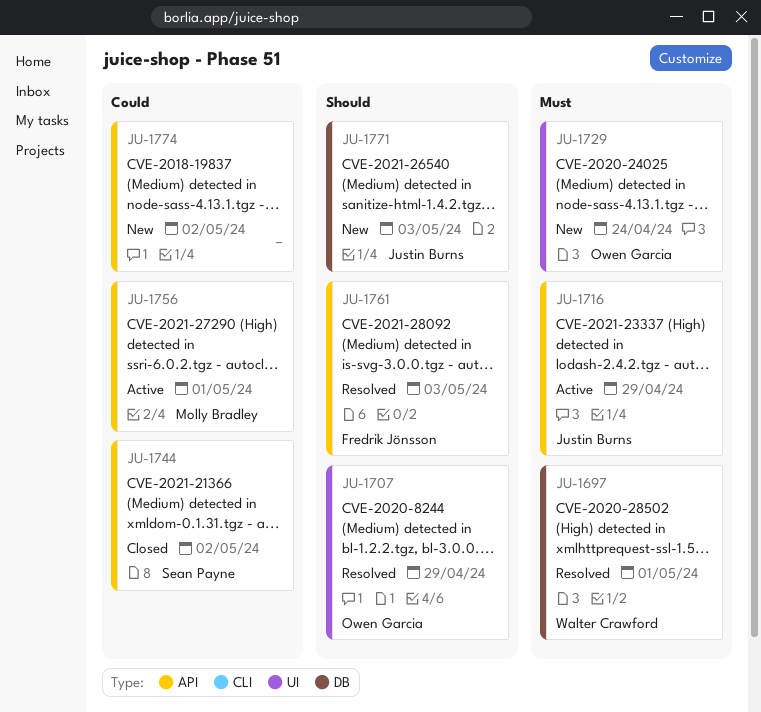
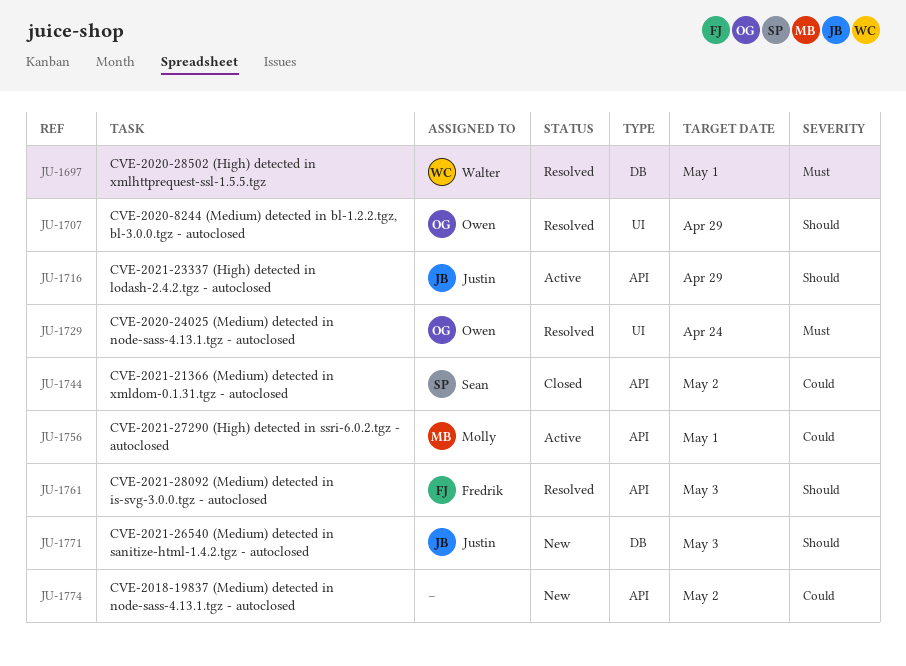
JU-1716, priority: Must -> Should
JU-1729, status: New -> Resolved

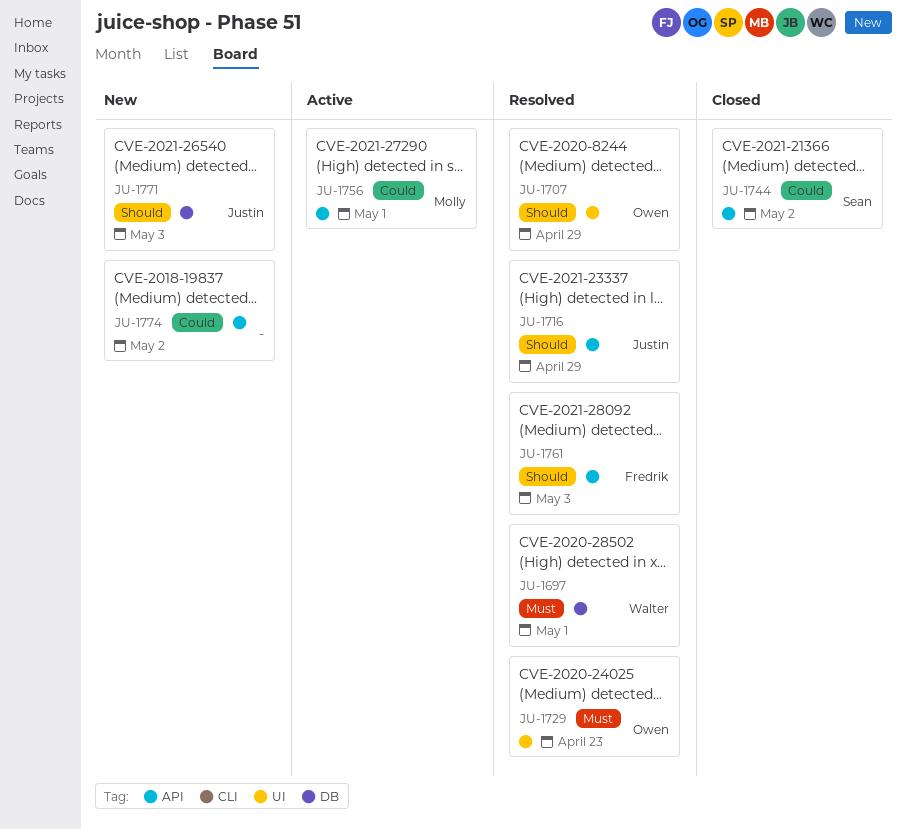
JU-1716, status: Active -> Resolved
JU-1729, due: Apr 24 -> Apr 23

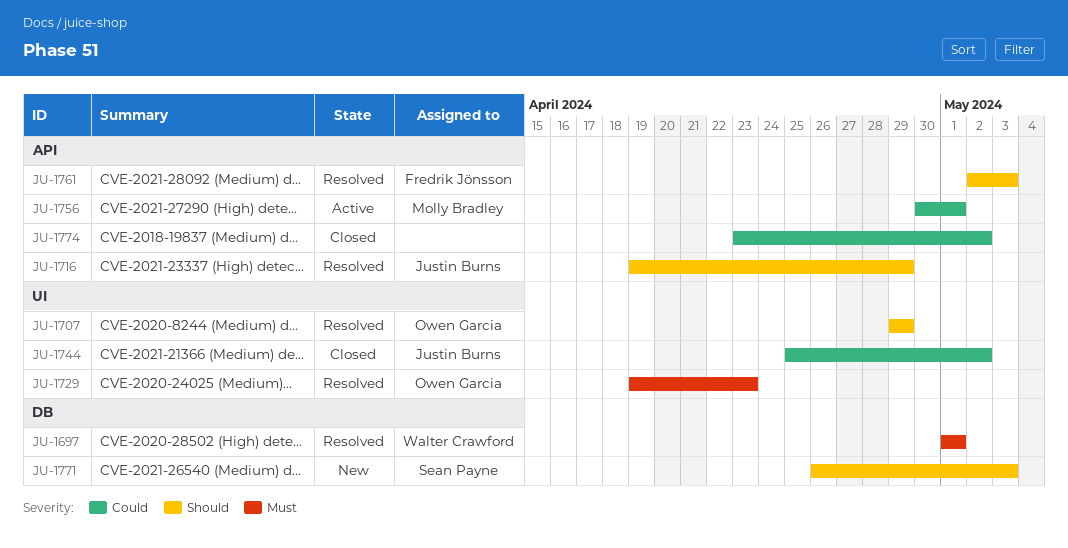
JU-1744, owner: Sean Payne -> Justin Burns
JU-1744, label: API -> UI
JU-1771, owner: Justin Burns -> Sean Payne
JU-1774, status: New -> Closed

